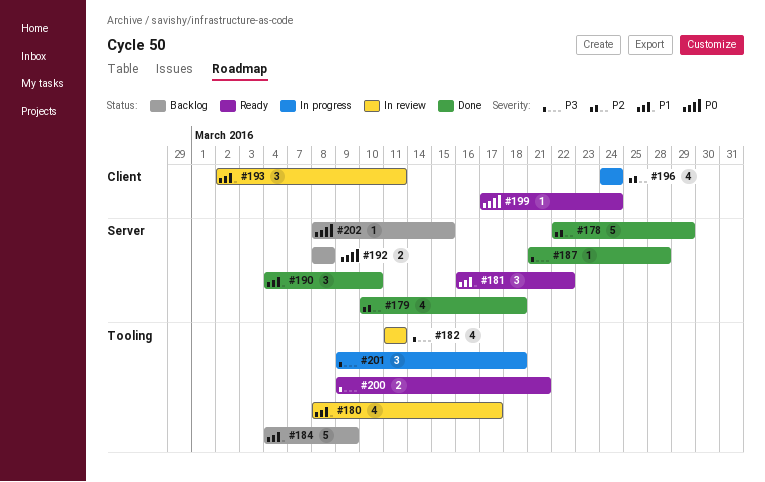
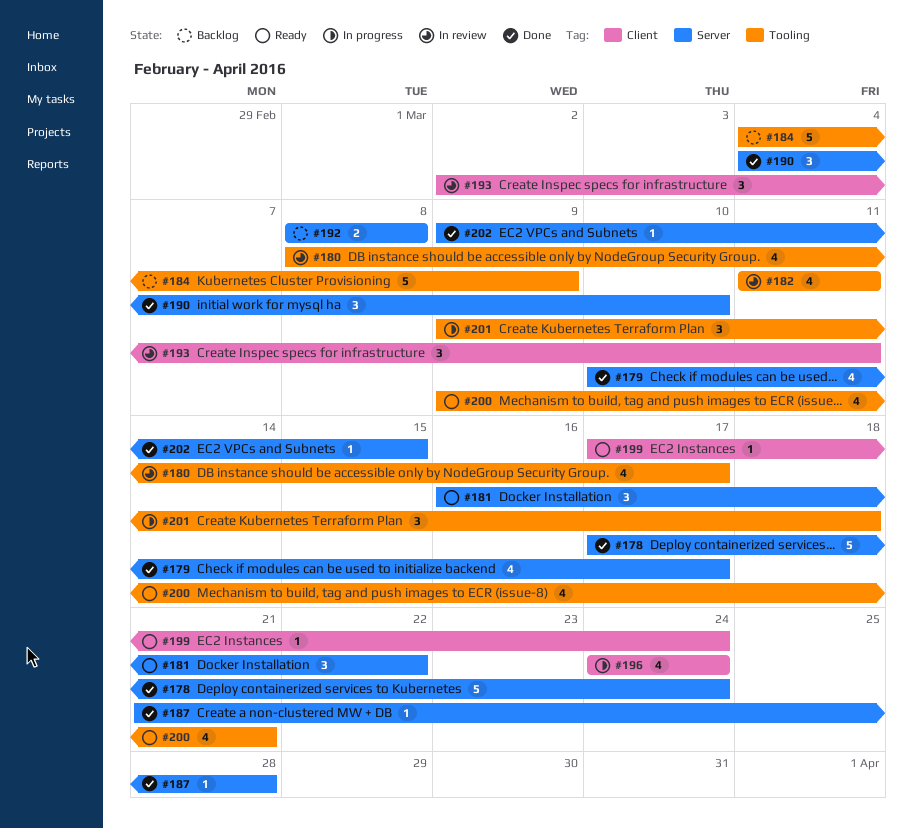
#178, start: Mar 22 -> Mar 17
#178, due: Mar 29 -> Mar 24
#179, due: Mar 18 -> Mar 17
#200, estimate: 2 -> 4
#202, status: Backlog -> Done
#202, start: Mar 8 -> Mar 9

